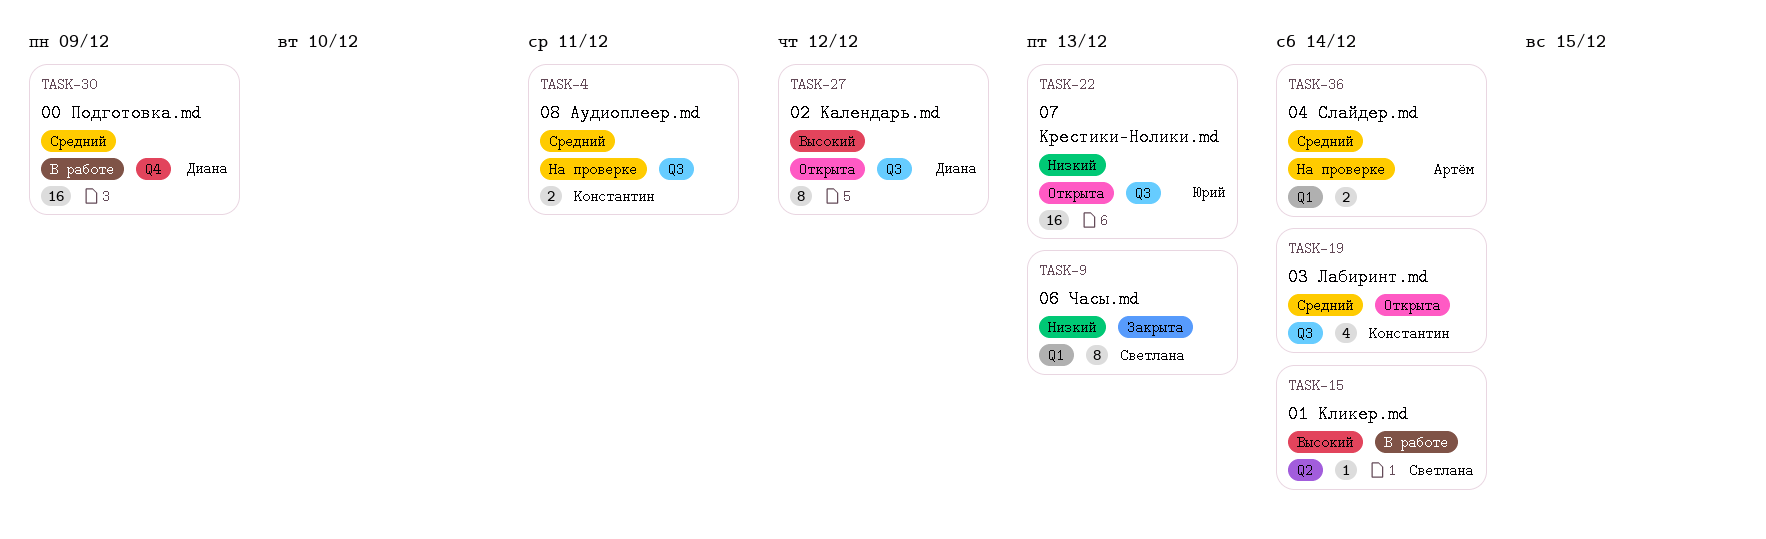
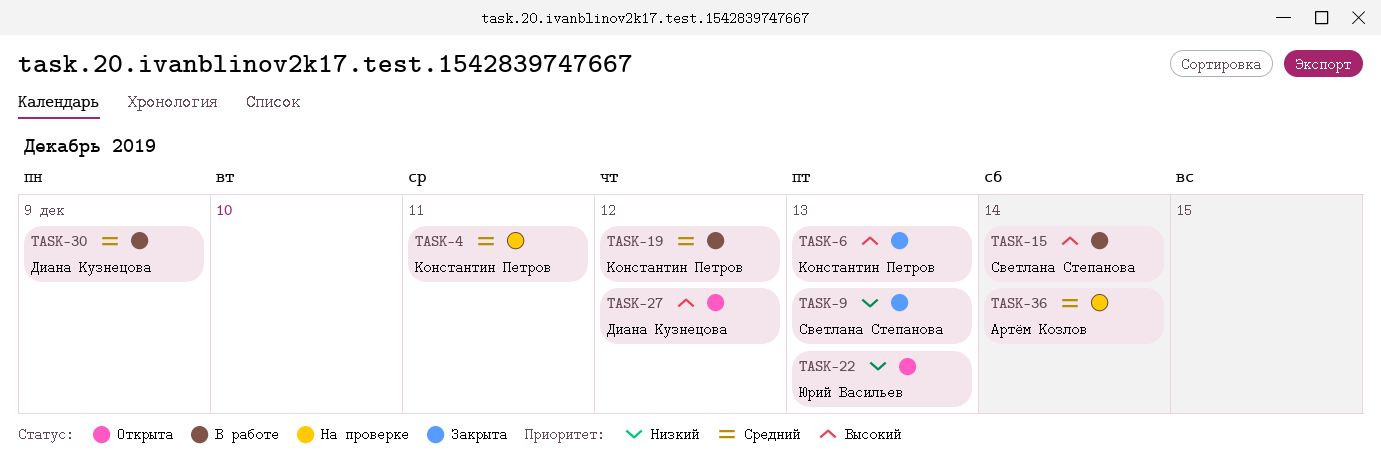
TASK-6: none -> present
TASK-19, status: Открыта -> В работе
TASK-19, due: Dec 14 -> Dec 12

